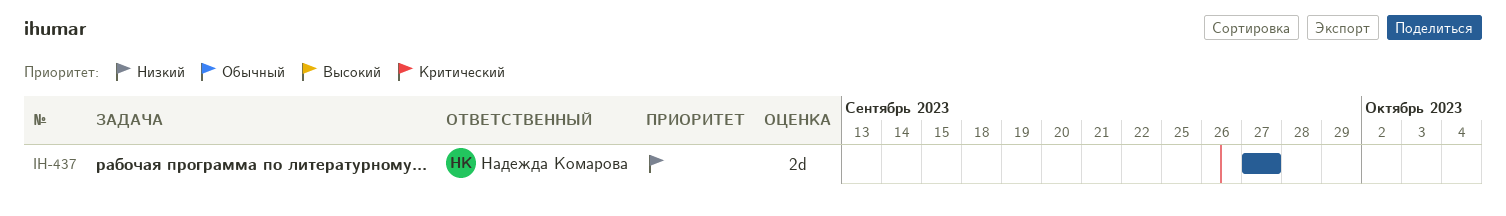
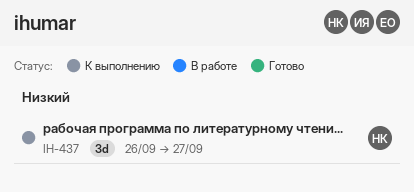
IH-437, estimate: 2d -> 3d
IH-437, start: Sep 27 -> Sep 26

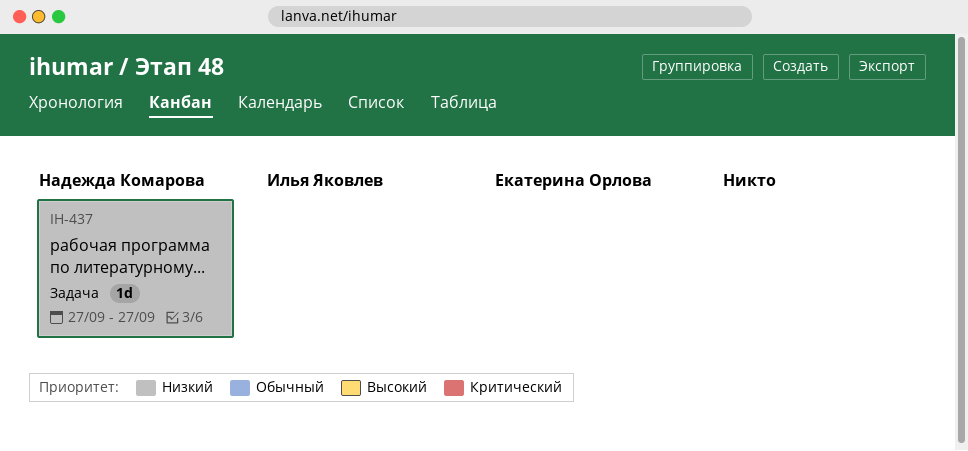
IH-437, estimate: 3d -> 1d
IH-437, start: Sep 26 -> Sep 27

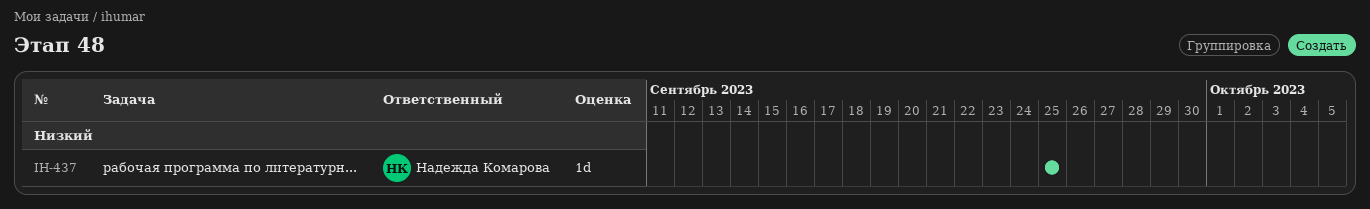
IH-437, start: Sep 27 -> Sep 25
IH-437, due: Sep 27 -> Sep 25

